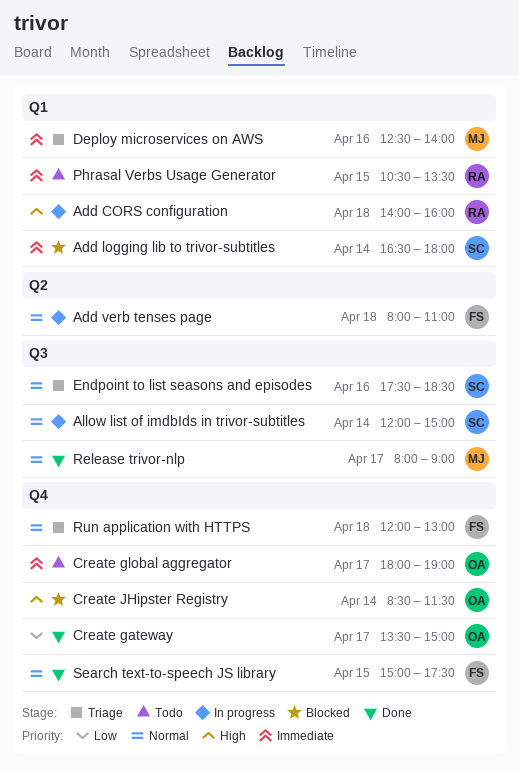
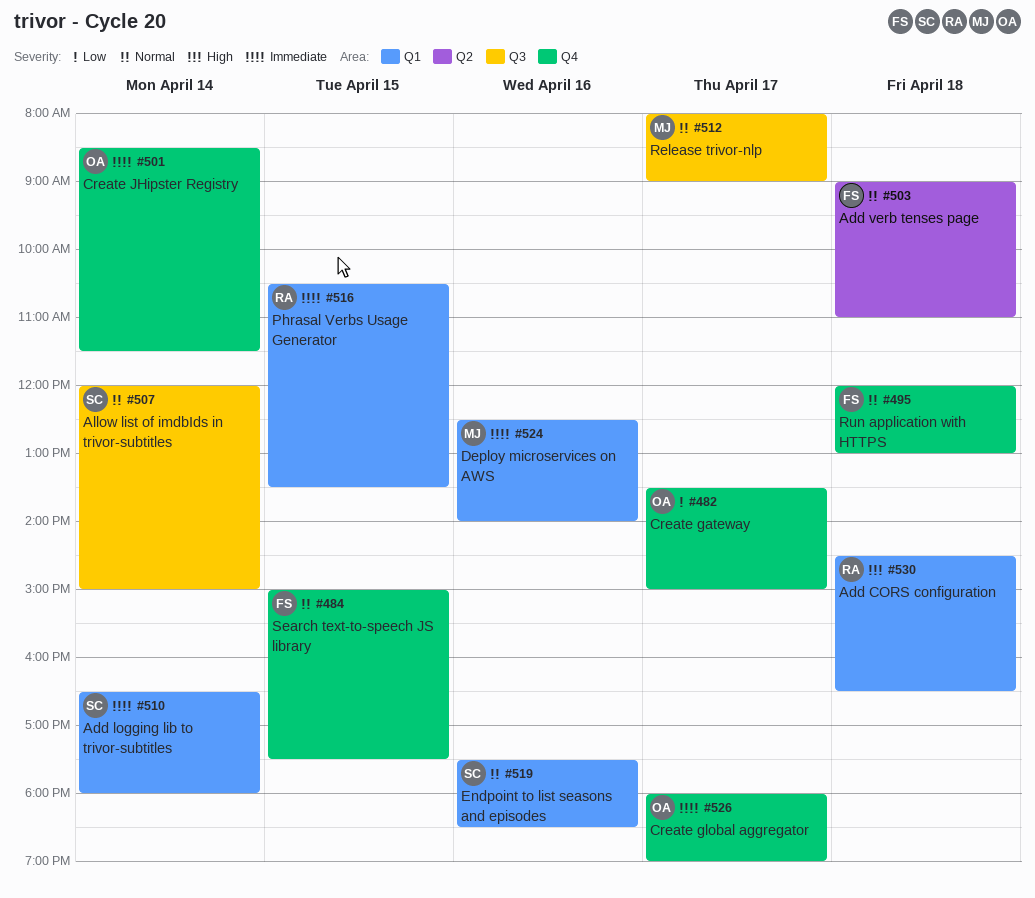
Add CORS configuration, begins: 14:00 -> 14:30
Add CORS configuration, ends: 16:00 -> 16:30
Add verb tenses page, begins: 08:00 -> 09:00
Create JHipster Registry, priority: High -> Immediate
Endpoint to list seasons and episodes, label: Q3 -> Q1

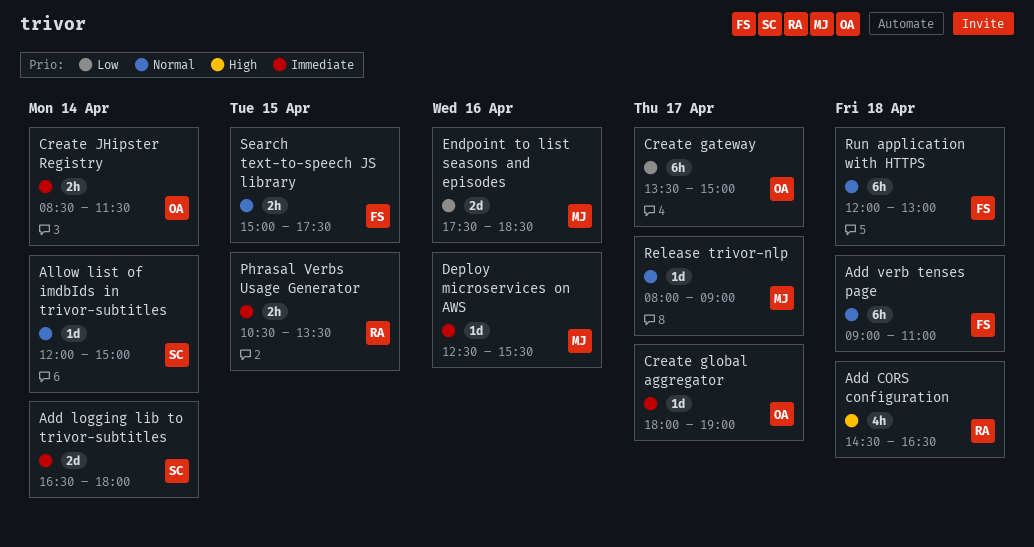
Deploy microservices on AWS, ends: 14:00 -> 15:30
Endpoint to list seasons and episodes, owner: SC -> MJ
Endpoint to list seasons and episodes, priority: Normal -> Low

